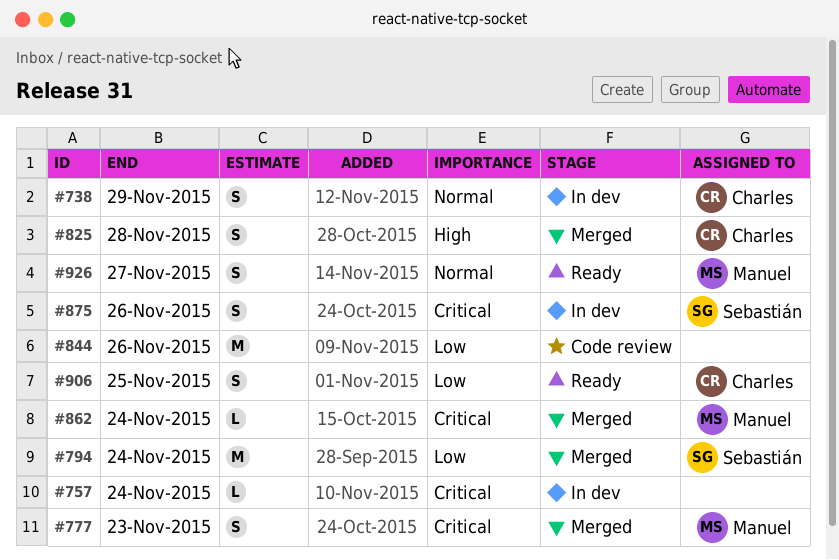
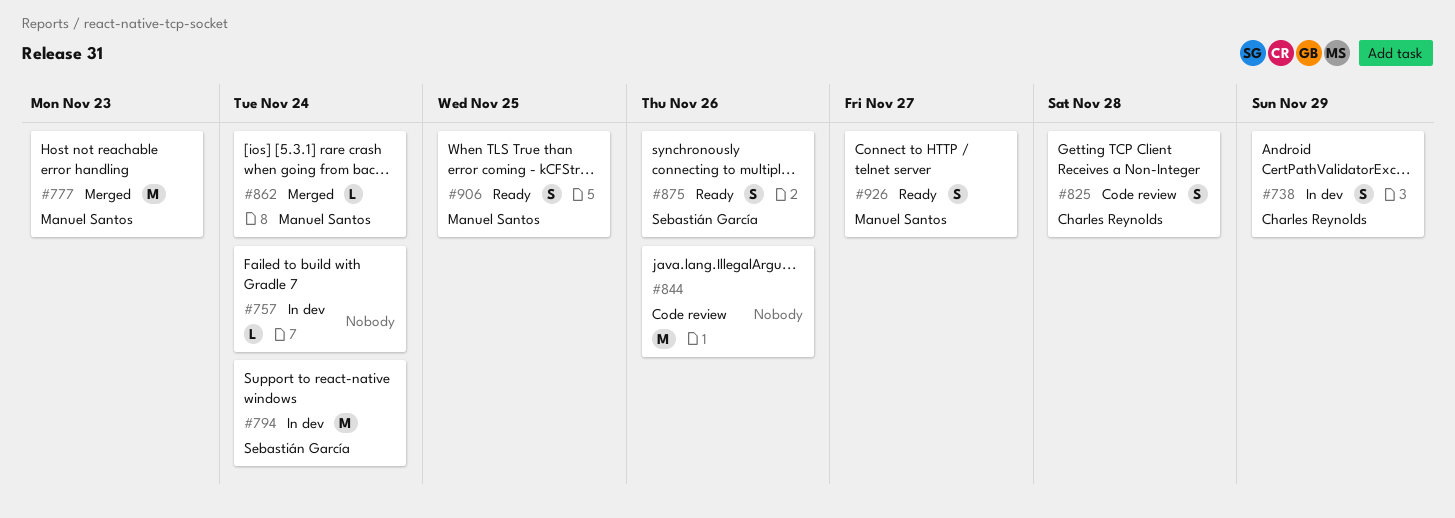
#777, estimate: S -> M
#794, status: Merged -> In dev
#825, status: Merged -> Code review
#875, status: In dev -> Ready
#906, owner: Charles Reynolds -> Manuel Santos

